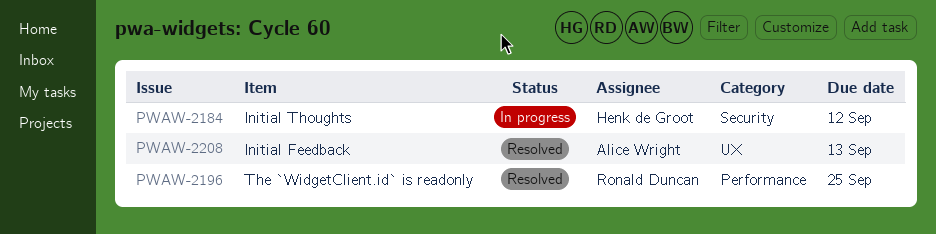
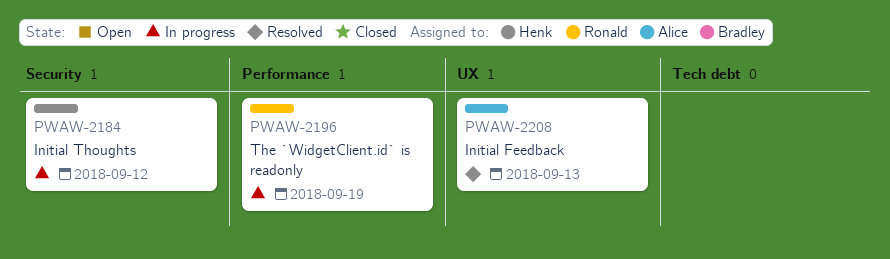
PWAW-2196, status: Resolved -> In progress
PWAW-2196, due: Sep 25 -> Sep 19

